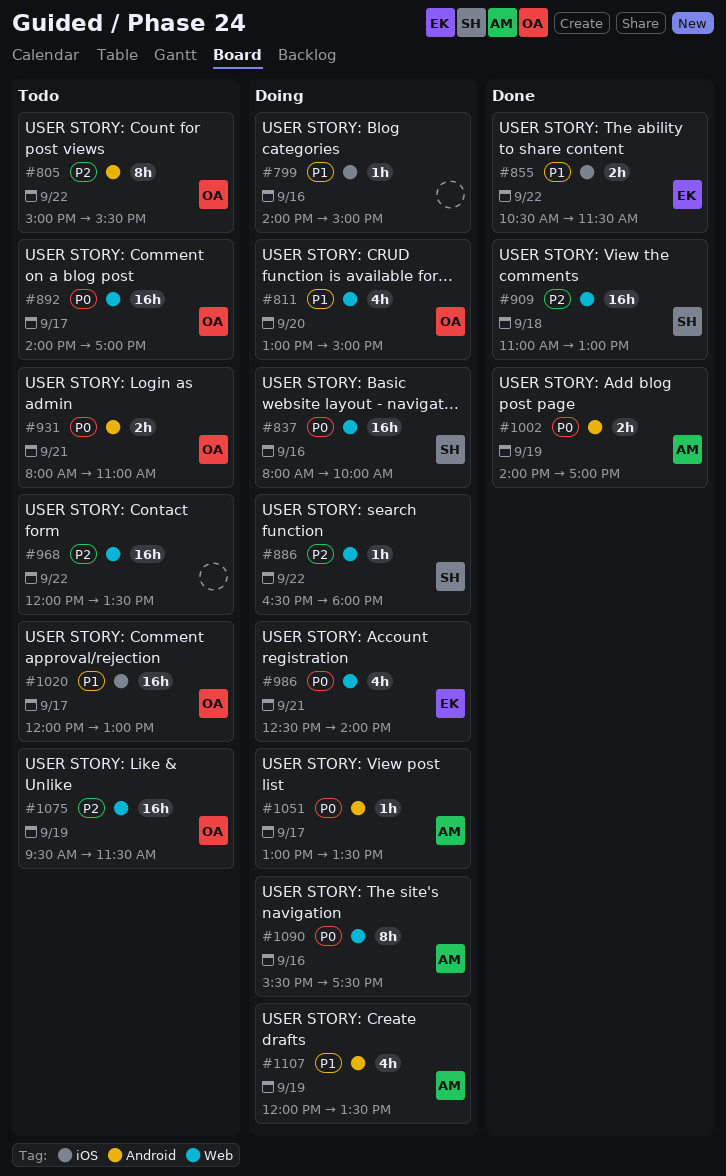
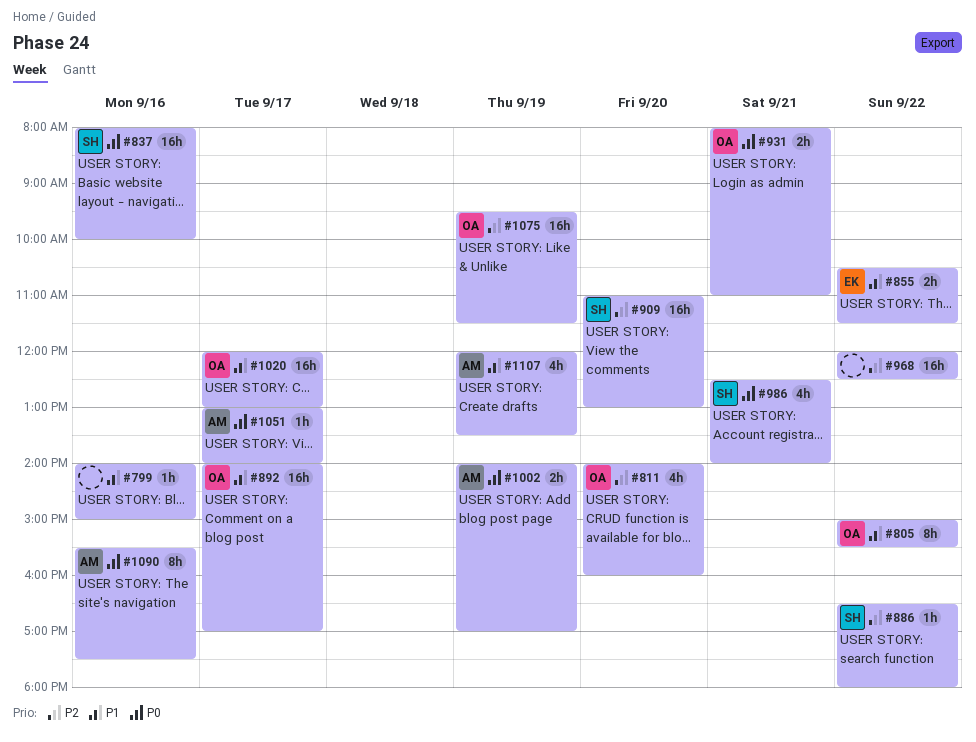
#805, priority: P2 -> P1
#811, priority: P1 -> P2
#811, begins: 13:00 -> 14:00
#811, ends: 15:00 -> 16:00
#892, priority: P0 -> P1
#909, day: Sep 18 -> Sep 20
#968, ends: 13:30 -> 12:30
#986, owner: EK -> SH
#1051, ends: 13:30 -> 14:00

